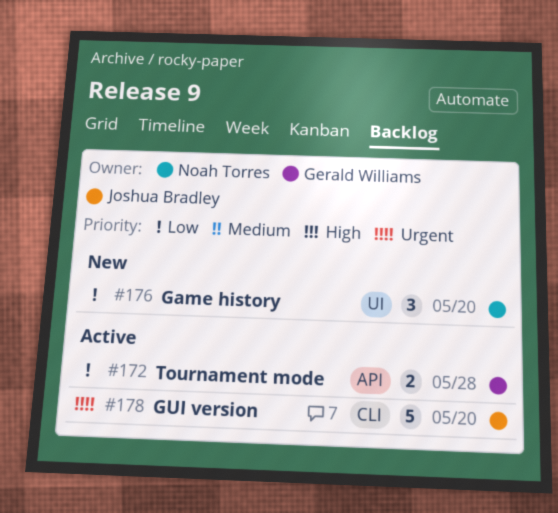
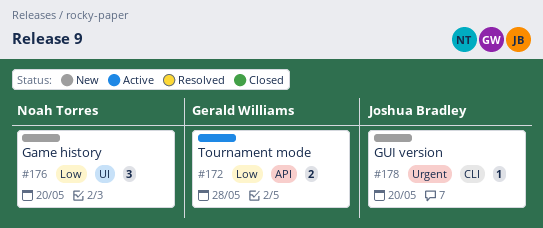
#178, status: Active -> New
#178, estimate: 5 -> 1

